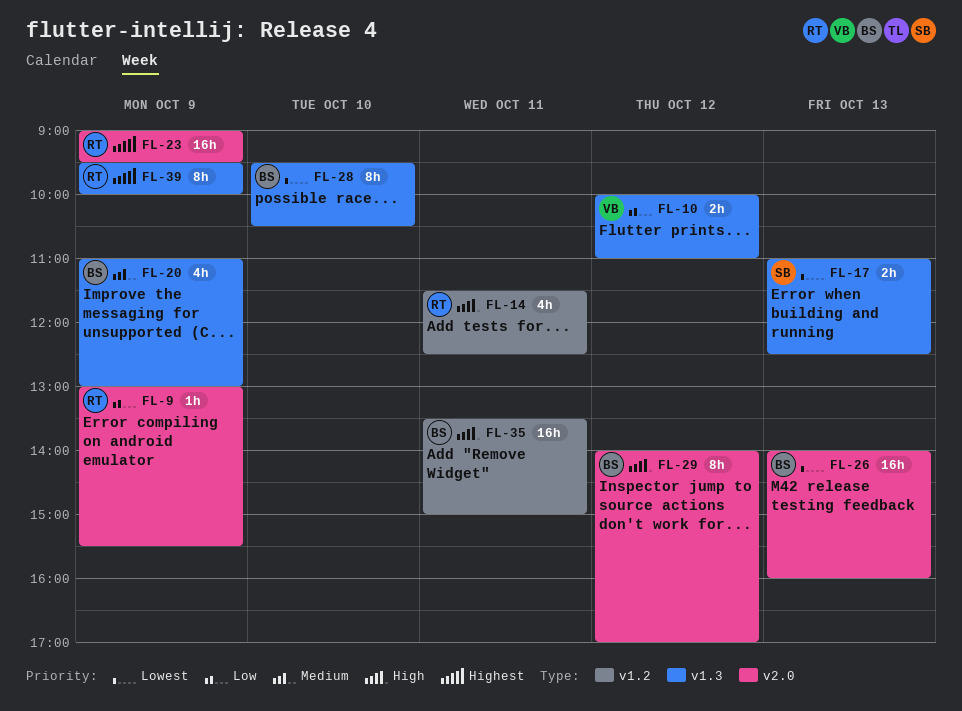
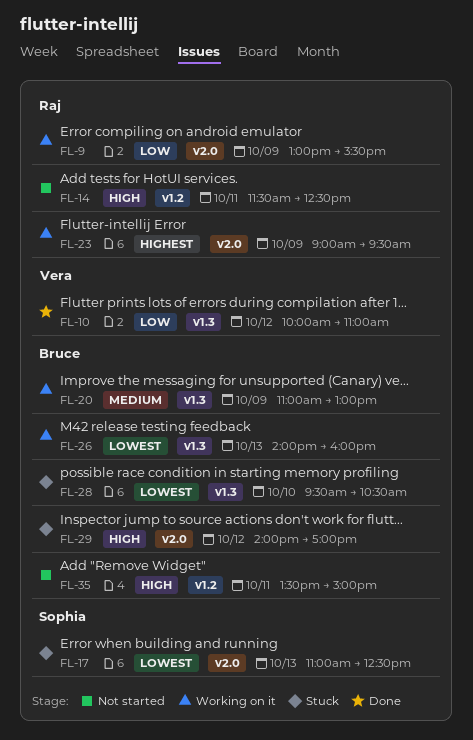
FL-17, label: v1.3 -> v2.0
FL-26, label: v2.0 -> v1.3
FL-39: present -> none

